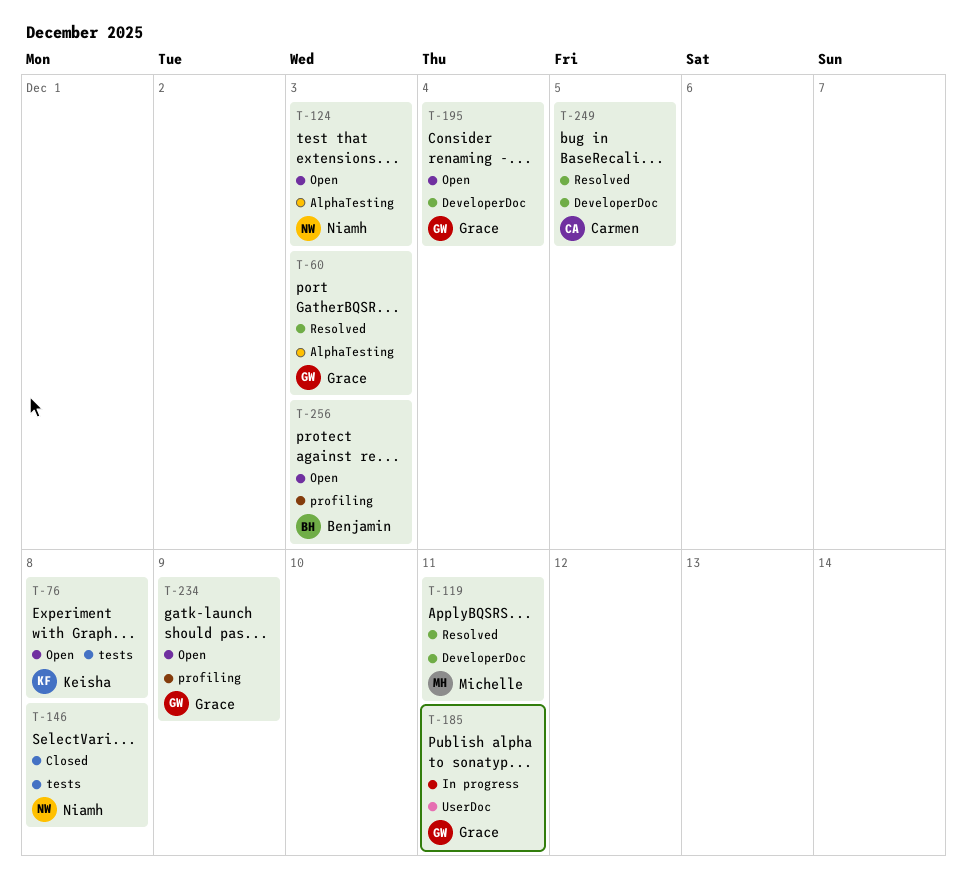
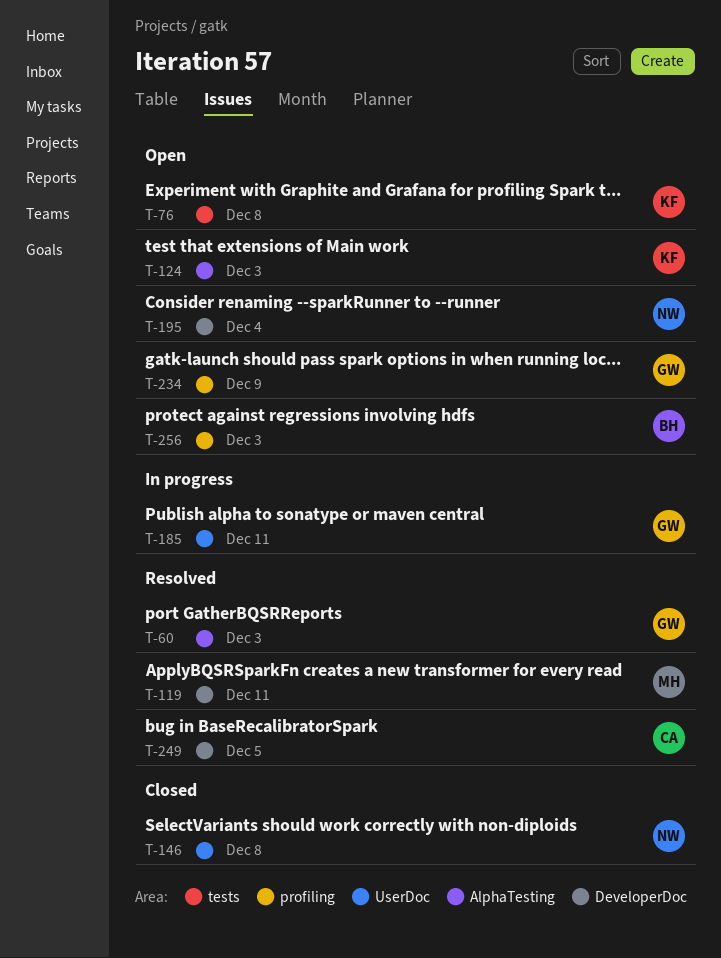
T-124, owner: Niamh -> Keisha
T-146, label: tests -> UserDoc
T-195, owner: Grace -> Niamh

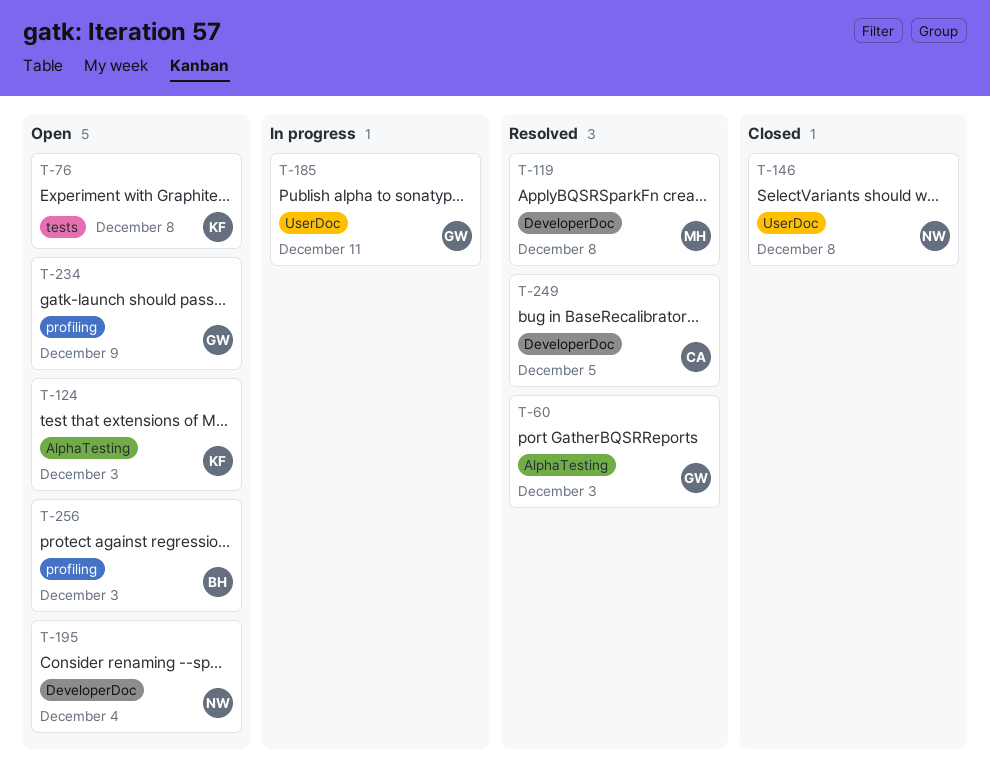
T-119, due: Dec 11 -> Dec 8

